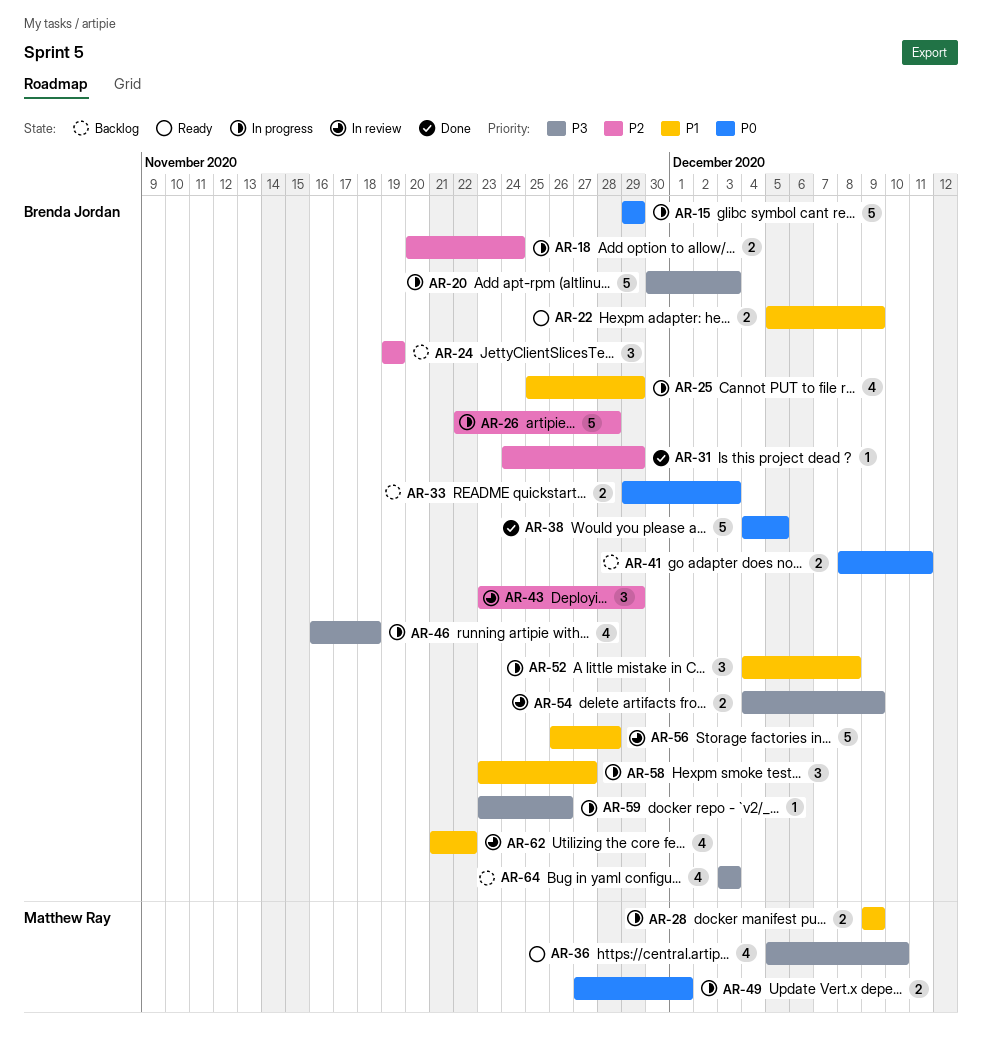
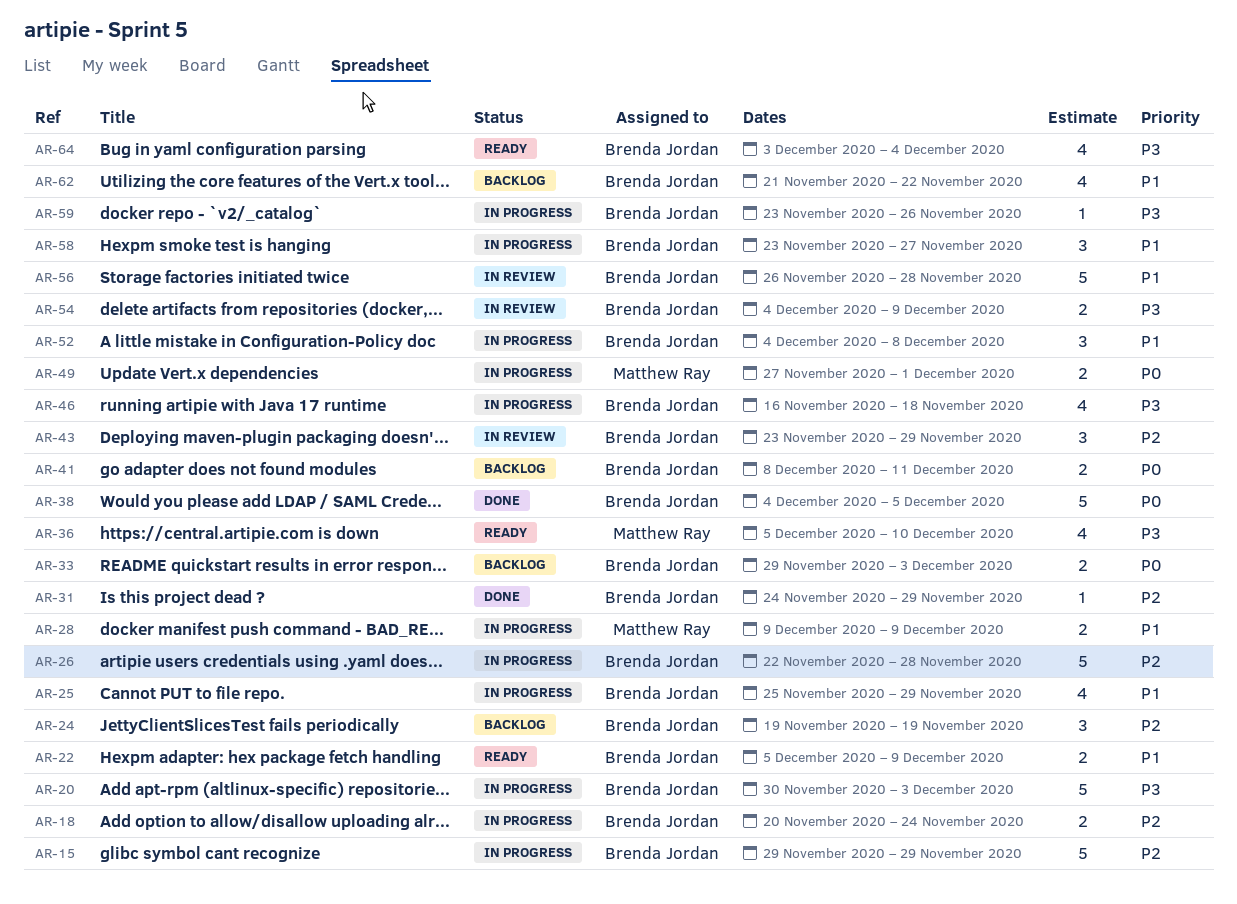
AR-15, priority: P0 -> P2
AR-62, status: In review -> Backlog
AR-64, status: Backlog -> Ready
AR-64, due: Dec 3 -> Dec 4

